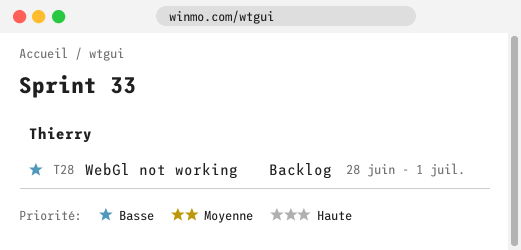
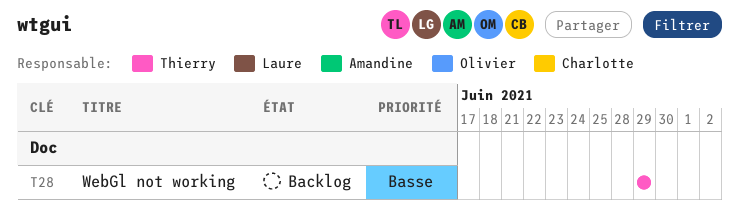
T28, start: Jun 28 -> Jun 29
T28, due: Jul 1 -> Jun 29

